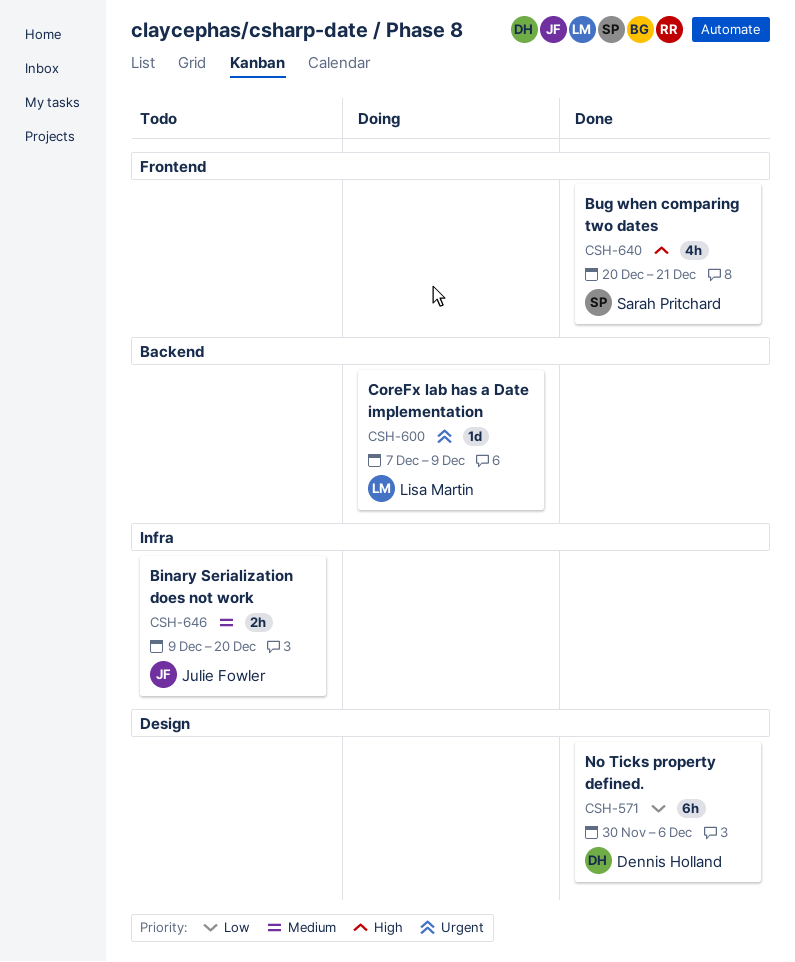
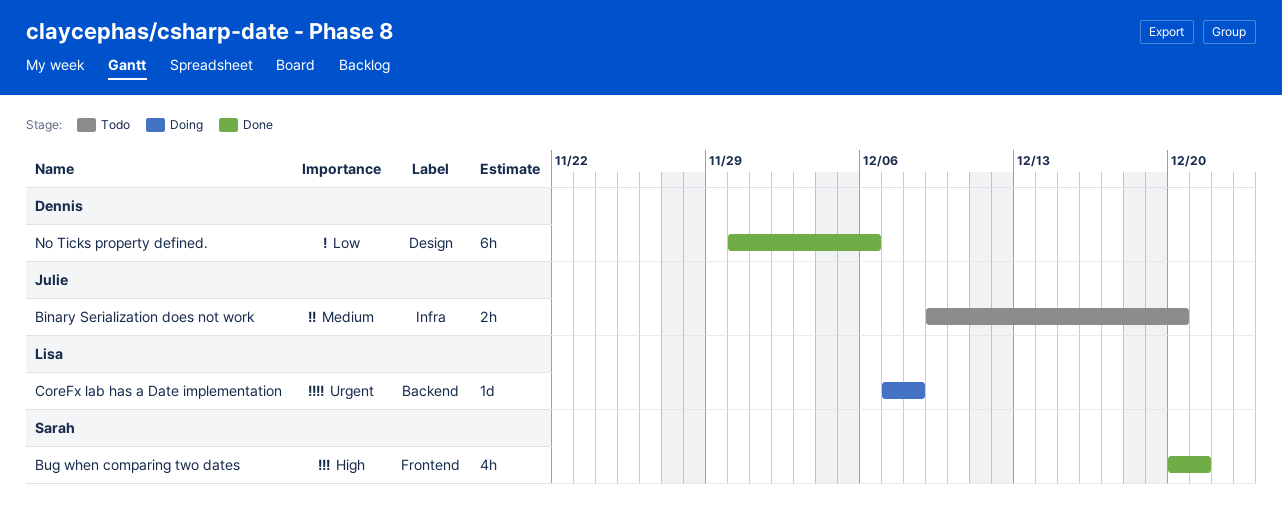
CoreFx lab has a Date implementation, due: Dec 9 -> Dec 8

